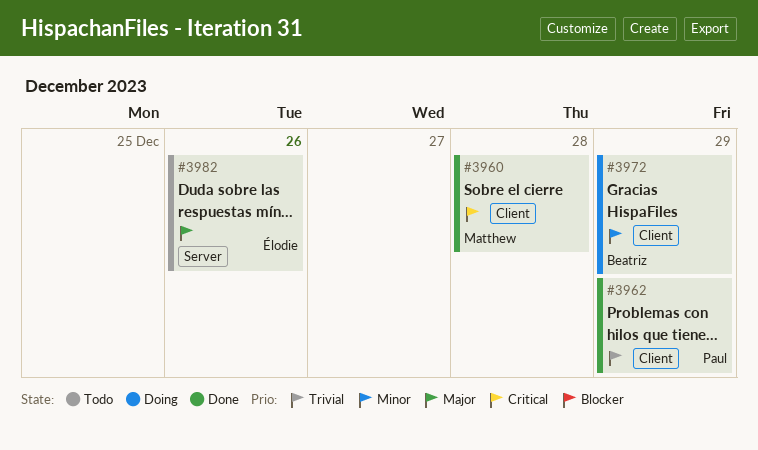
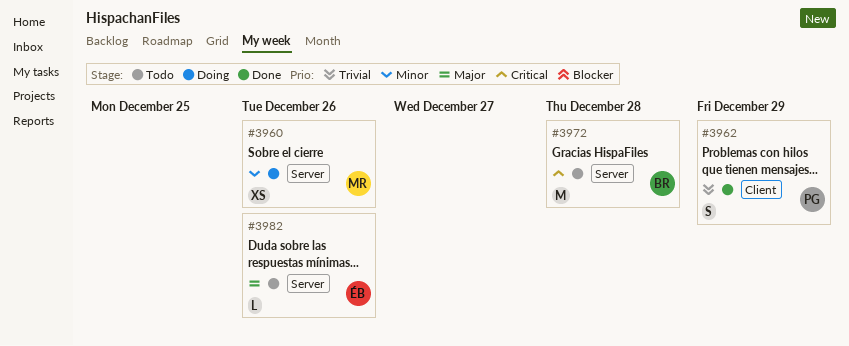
#3960, status: Done -> Doing
#3960, priority: Critical -> Minor
#3960, label: Client -> Server
#3960, due: Dec 28 -> Dec 26
#3972, status: Doing -> Todo
#3972, priority: Minor -> Critical
#3972, label: Client -> Server
#3972, due: Dec 29 -> Dec 28

